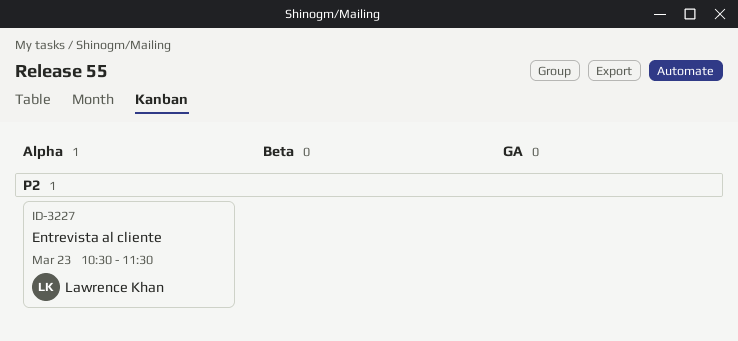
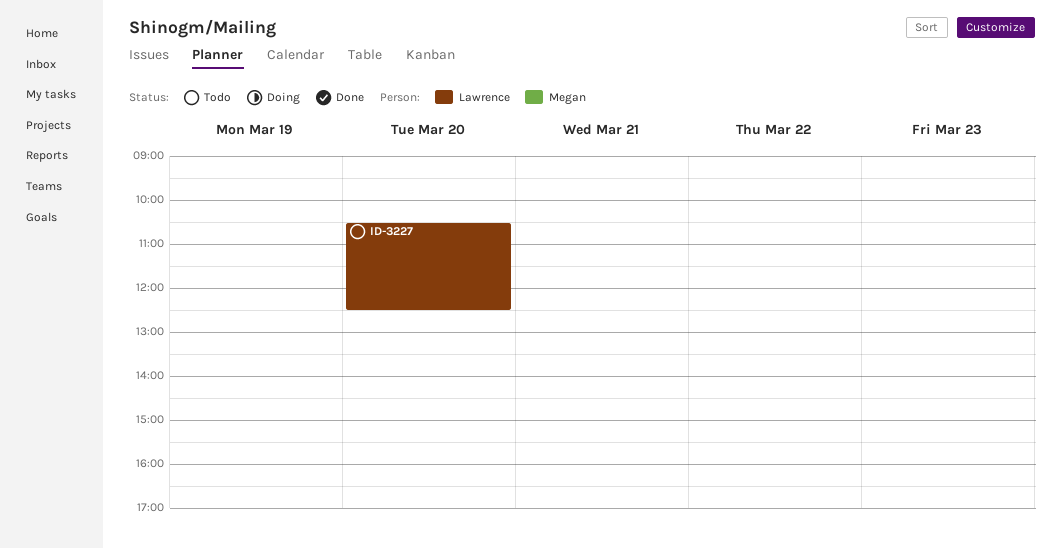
ID-3227, day: Mar 23 -> Mar 20
ID-3227, ends: 11:30 -> 12:30

